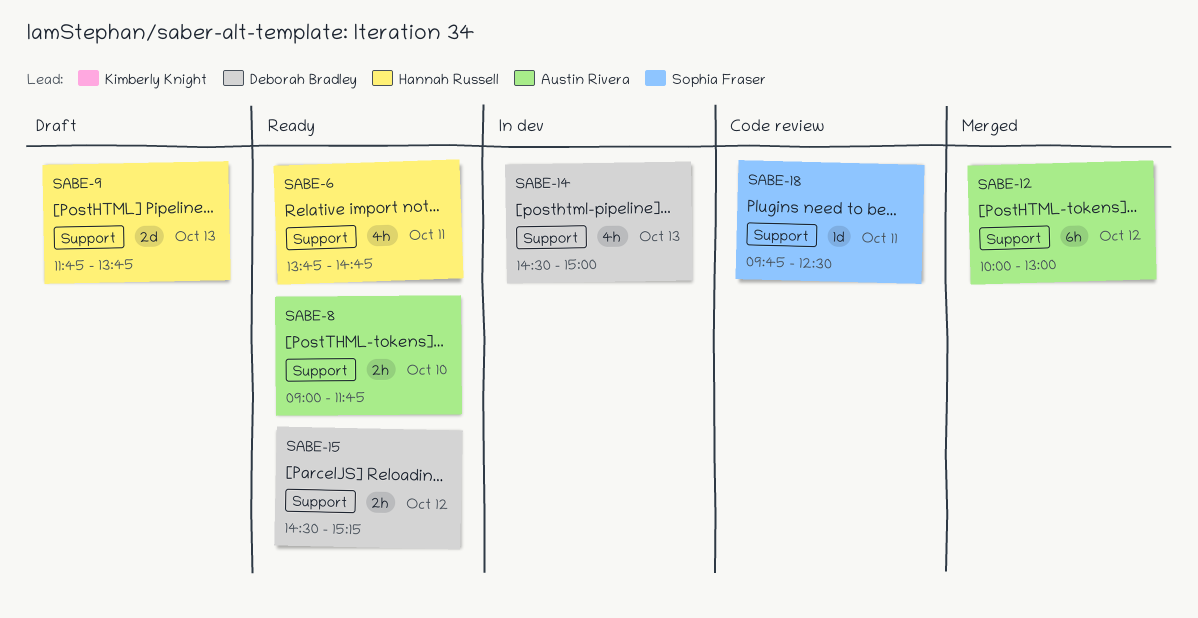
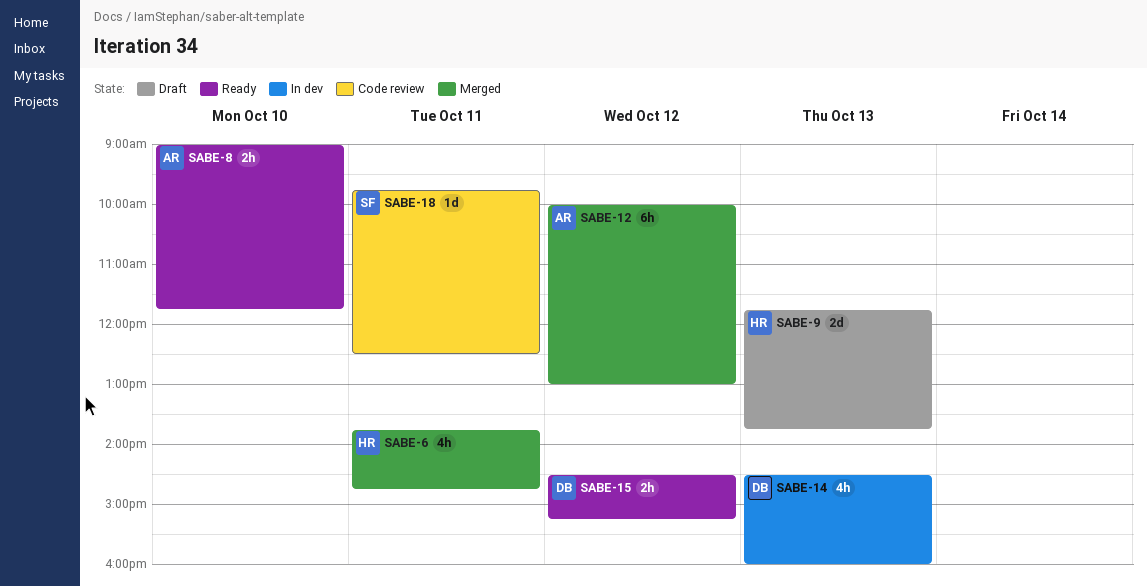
SABE-6, status: Ready -> Merged
SABE-14, ends: 15:00 -> 16:00

